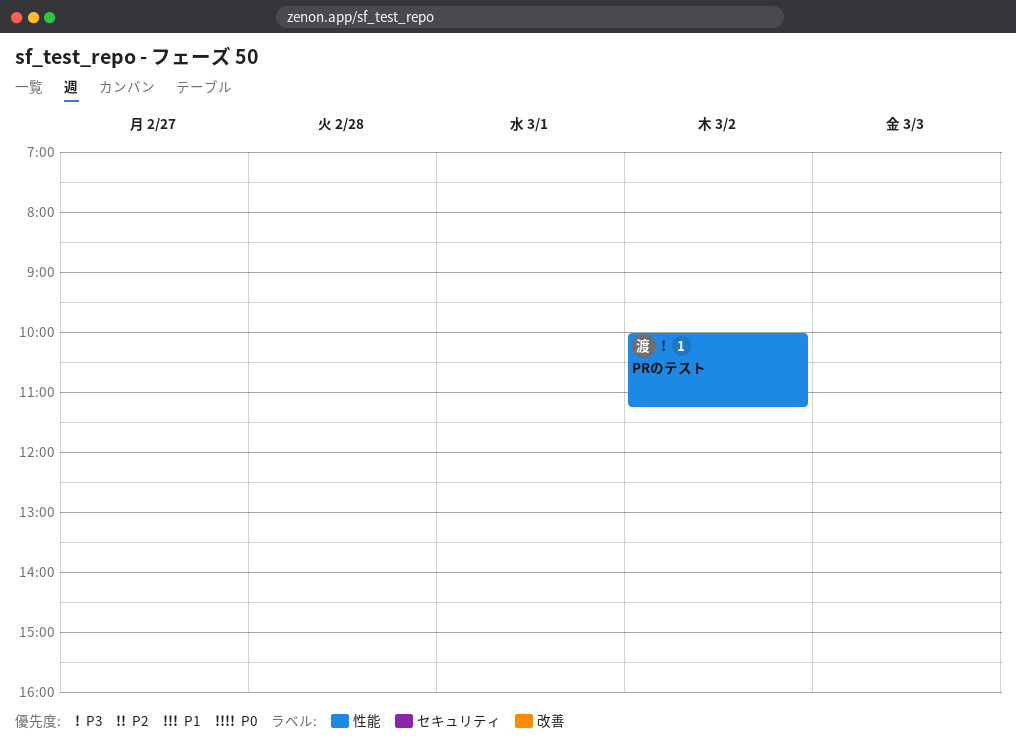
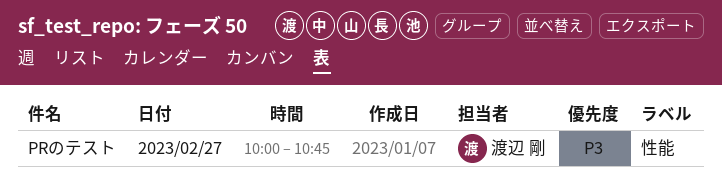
PRのテスト, day: Mar 2 -> Feb 27
PRのテスト, ends: 11:15 -> 10:45

